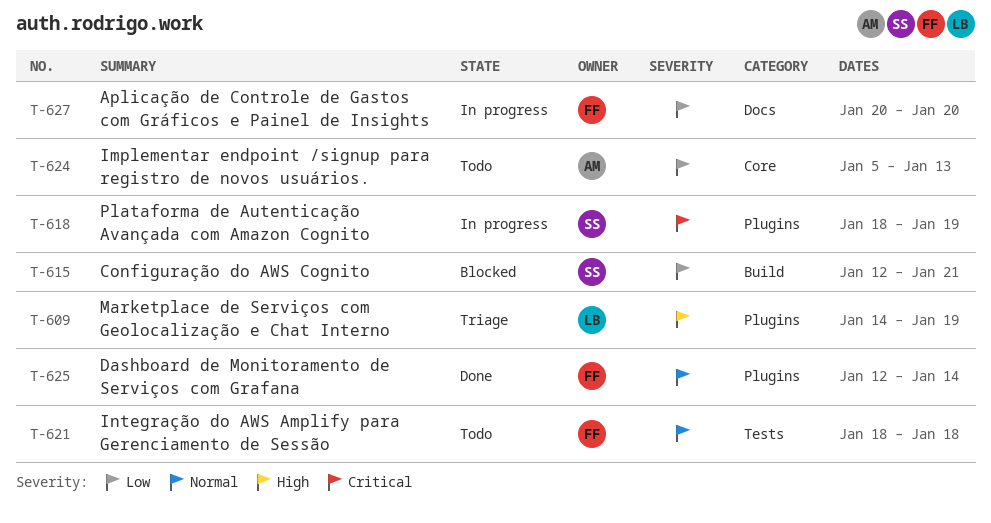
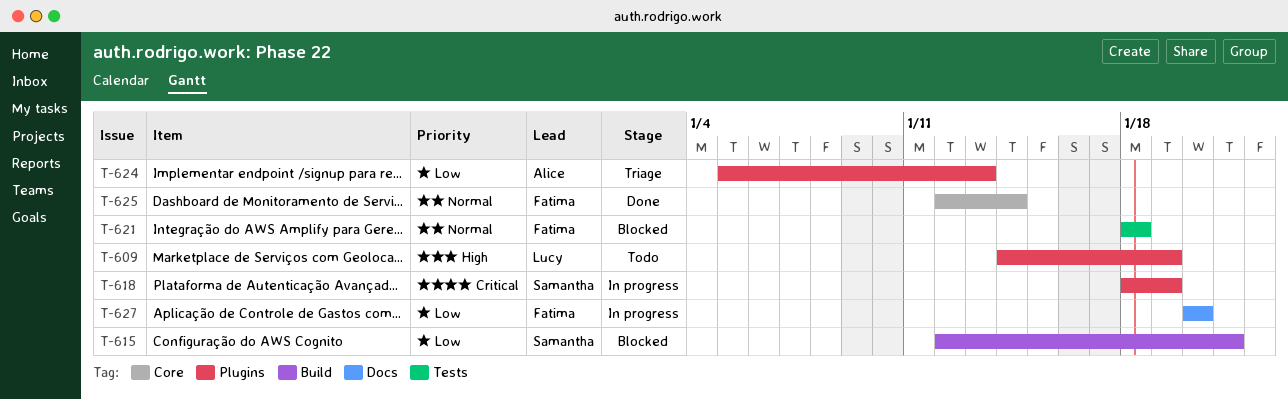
T-609, status: Triage -> Todo
T-621, status: Todo -> Blocked
T-624, status: Todo -> Triage
T-624, label: Core -> Plugins
T-625, label: Plugins -> Core

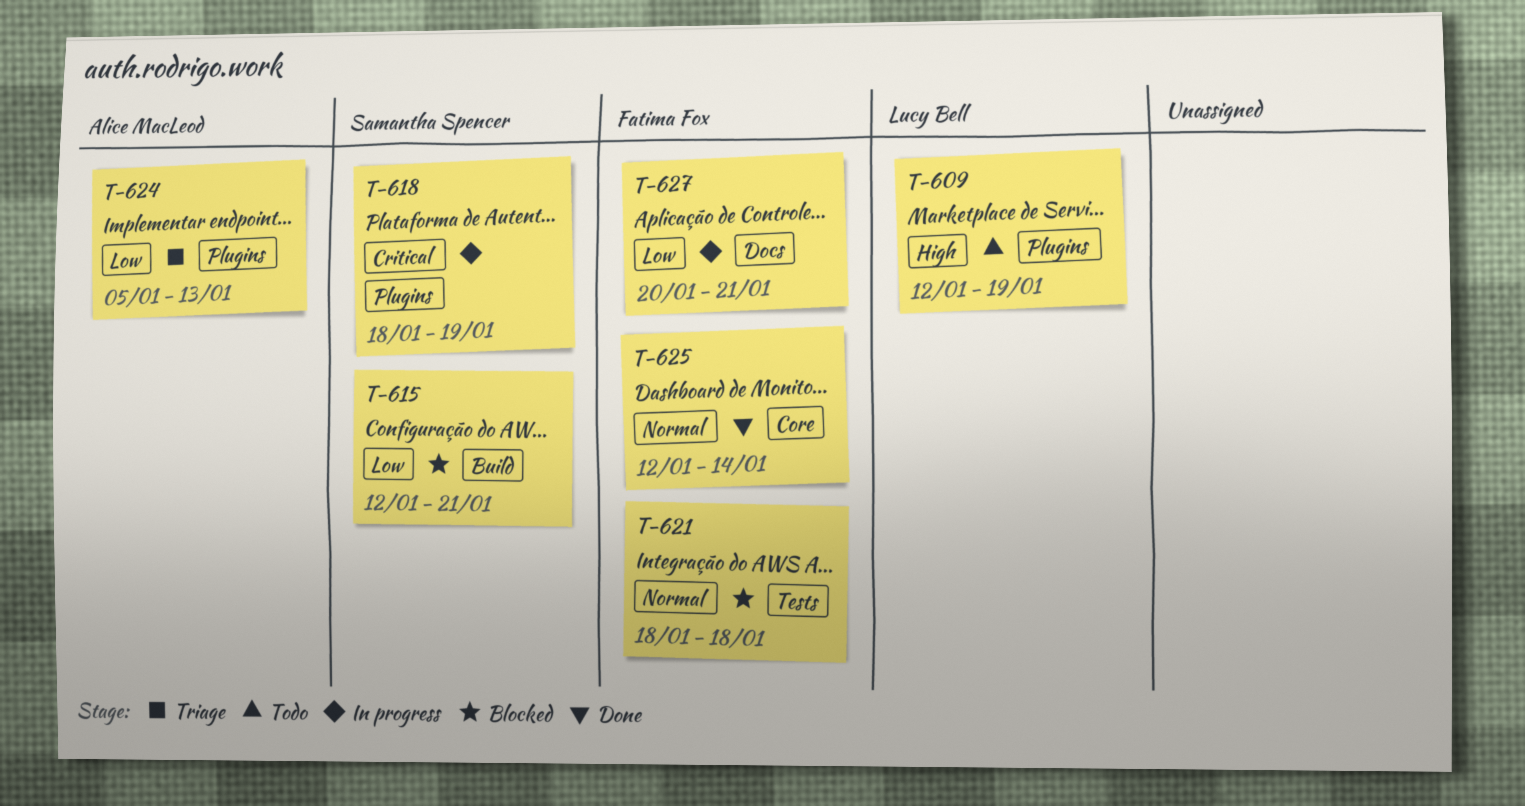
T-609, start: Jan 14 -> Jan 12
T-627, due: Jan 20 -> Jan 21

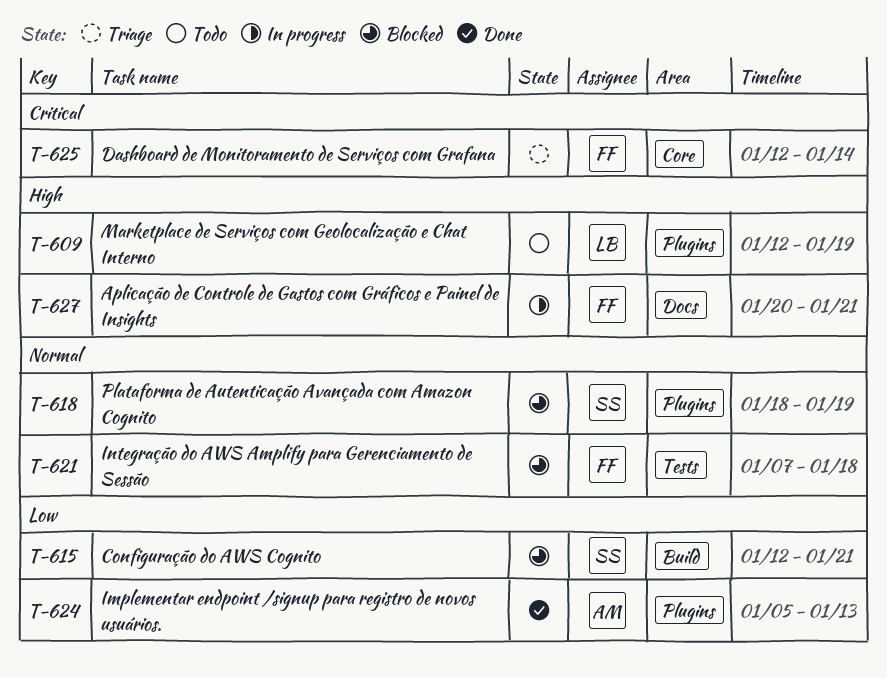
T-618, status: In progress -> Blocked
T-618, priority: Critical -> Normal
T-621, start: Jan 18 -> Jan 7
T-624, status: Triage -> Done
T-625, status: Done -> Triage
T-625, priority: Normal -> Critical
T-627, priority: Low -> High

